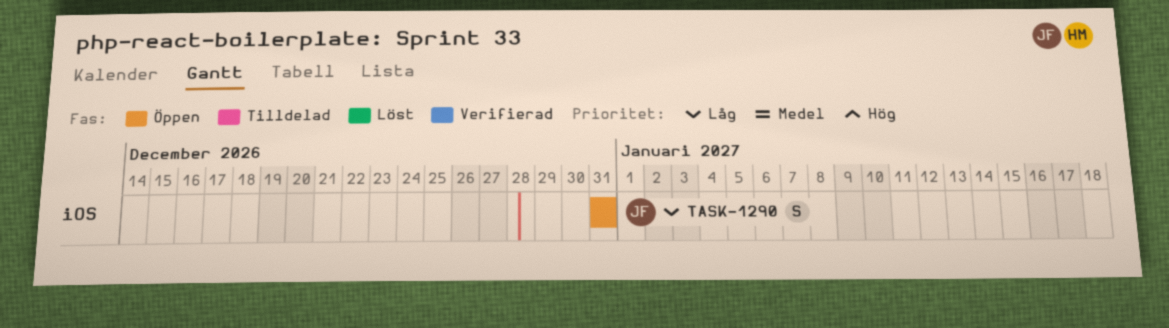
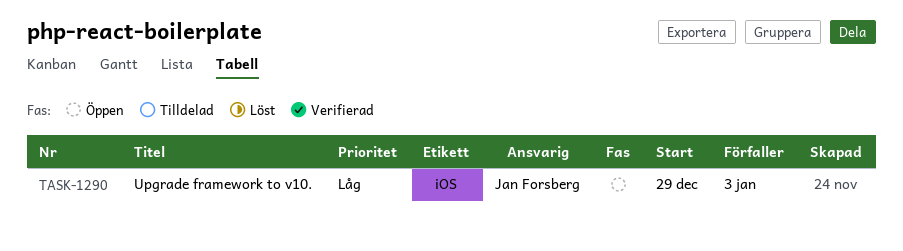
TASK-1290, start: Dec 31 -> Dec 29
TASK-1290, due: Dec 31 -> Jan 3

